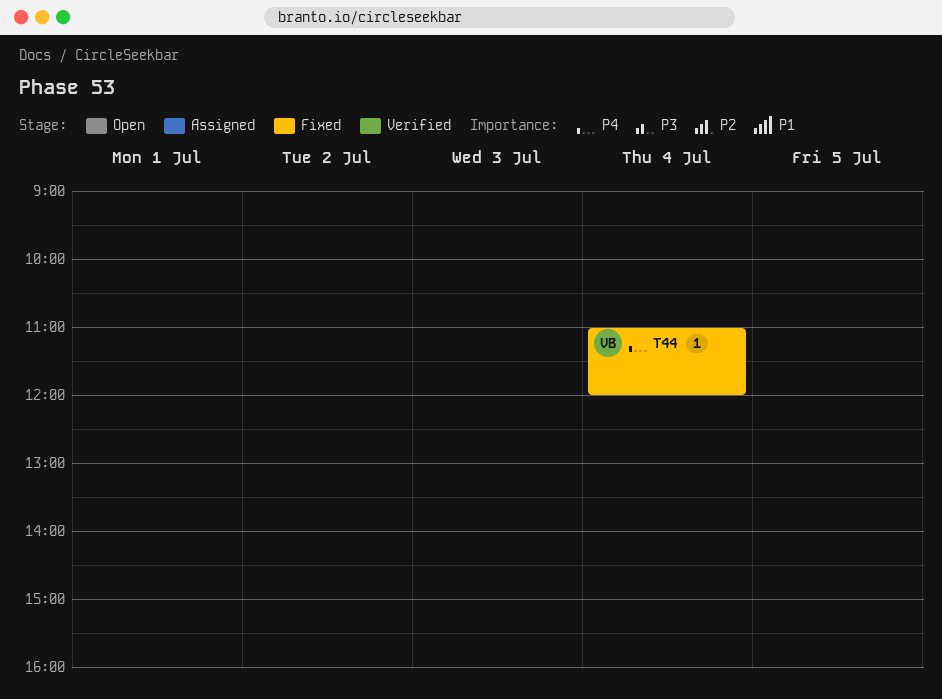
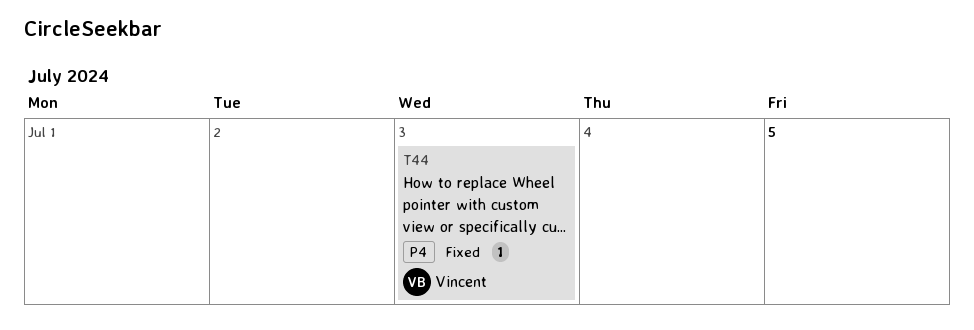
T44, day: Jul 4 -> Jul 3

